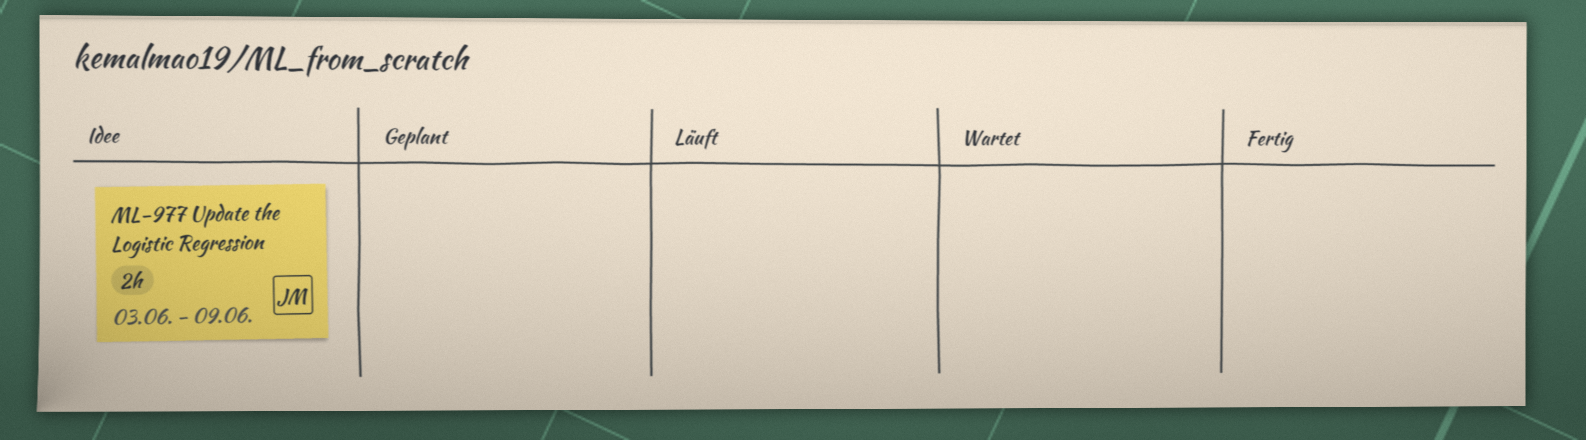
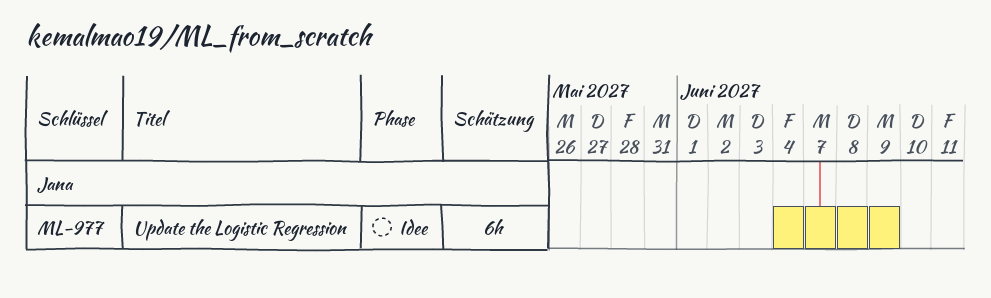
ML-977, estimate: 2h -> 6h
ML-977, start: Jun 3 -> Jun 4

